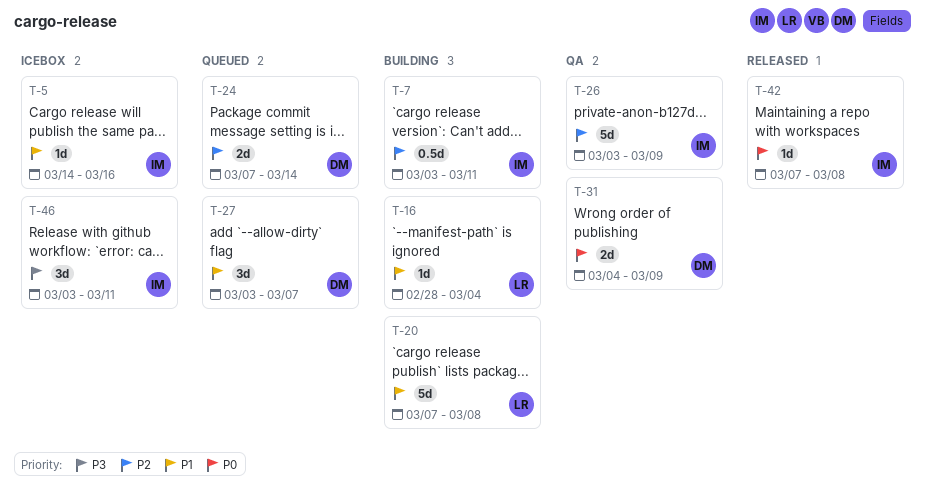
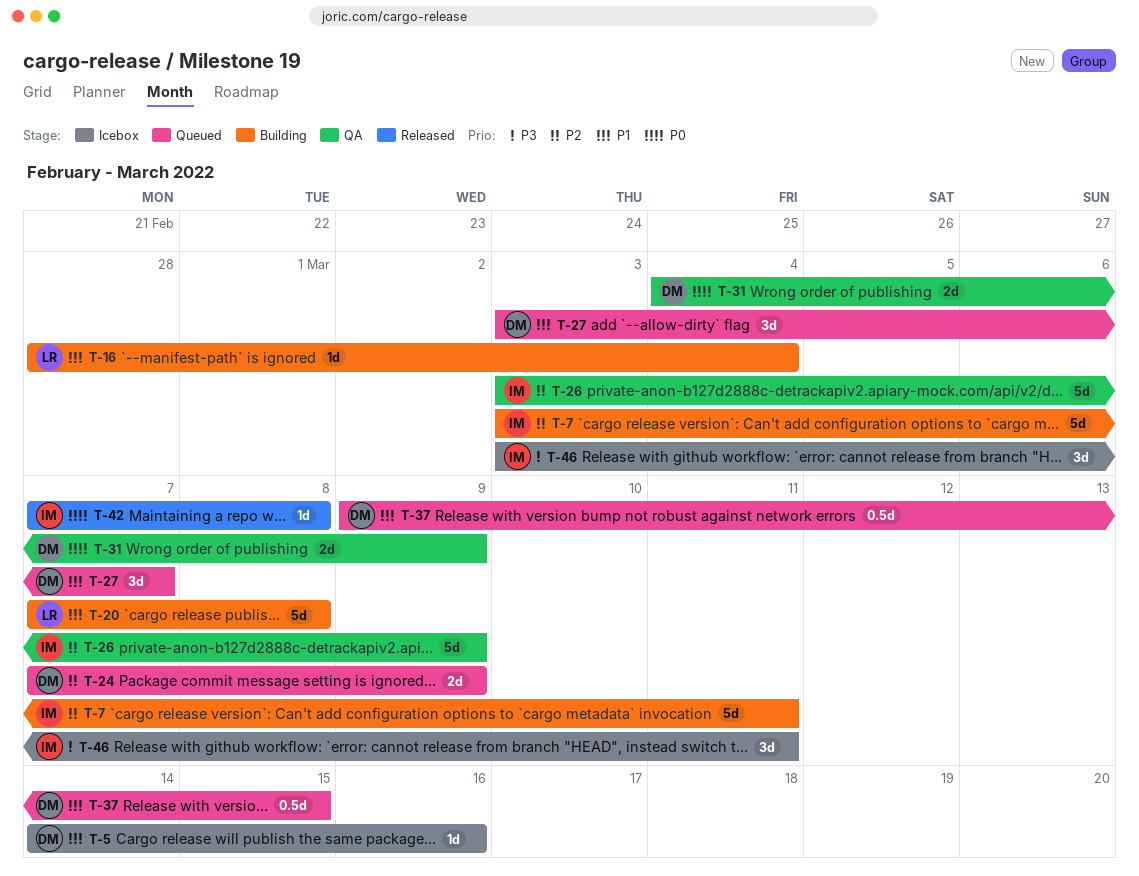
T-5, owner: IM -> DM
T-7, estimate: 0.5d -> 5d
T-24, due: Mar 14 -> Mar 9
T-37: none -> present

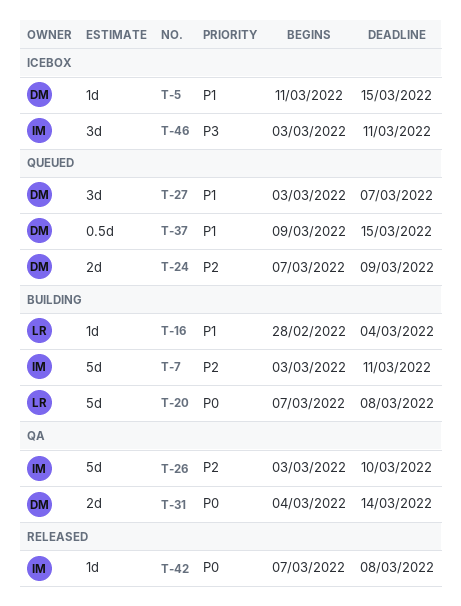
T-5, start: Mar 14 -> Mar 11
T-5, due: Mar 16 -> Mar 15
T-20, priority: P1 -> P0
T-26, due: Mar 9 -> Mar 10
T-31, due: Mar 9 -> Mar 14

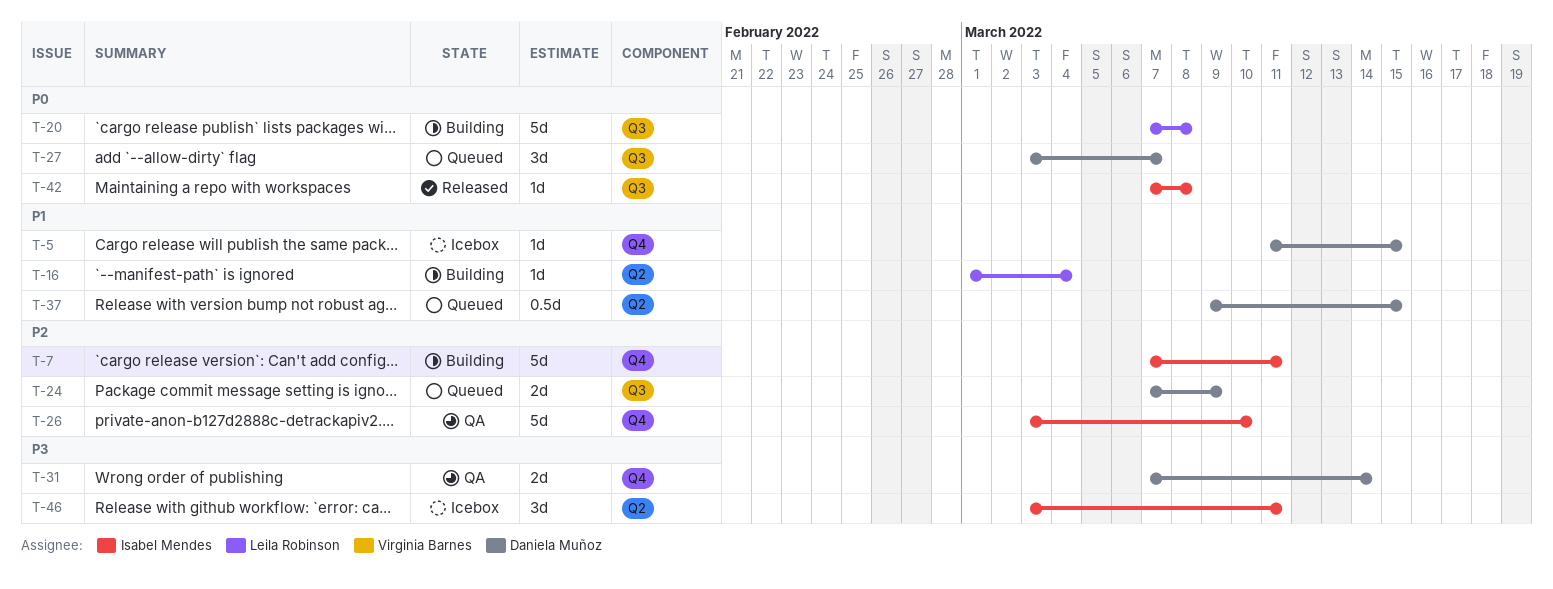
T-7, start: Mar 3 -> Mar 7
T-16, start: Feb 28 -> Mar 1
T-27, priority: P1 -> P0
T-31, priority: P0 -> P3
T-31, start: Mar 4 -> Mar 7

